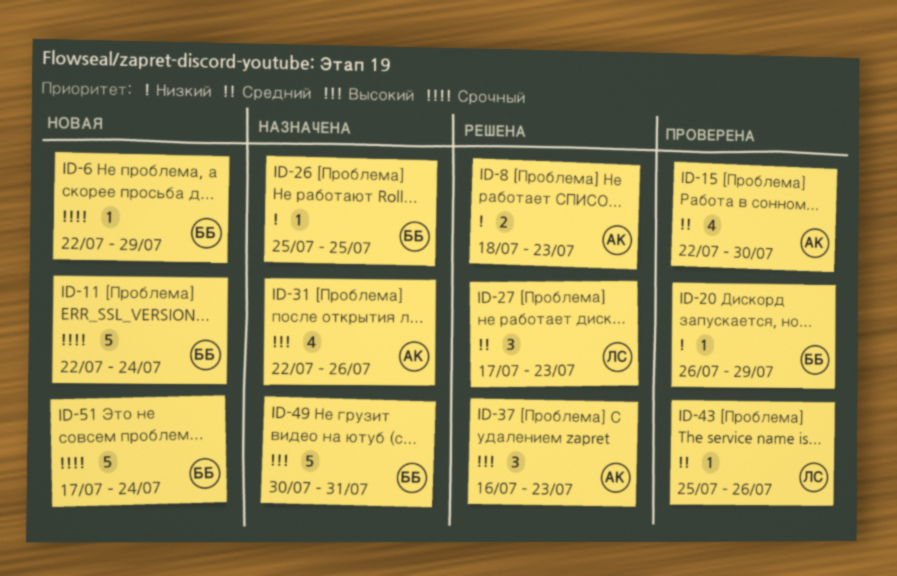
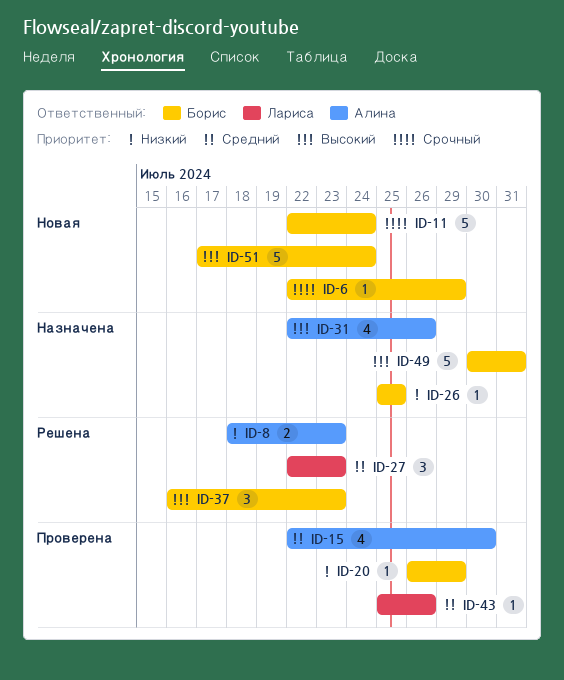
ID-27, start: Jul 17 -> Jul 22
ID-37, owner: Алина -> Борис
ID-51, priority: Срочный -> Высокий

